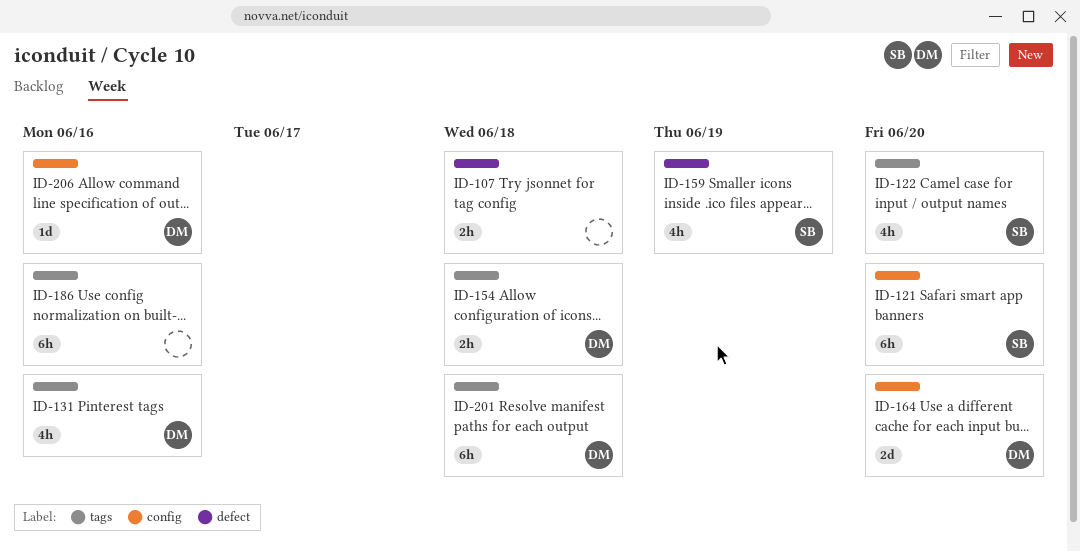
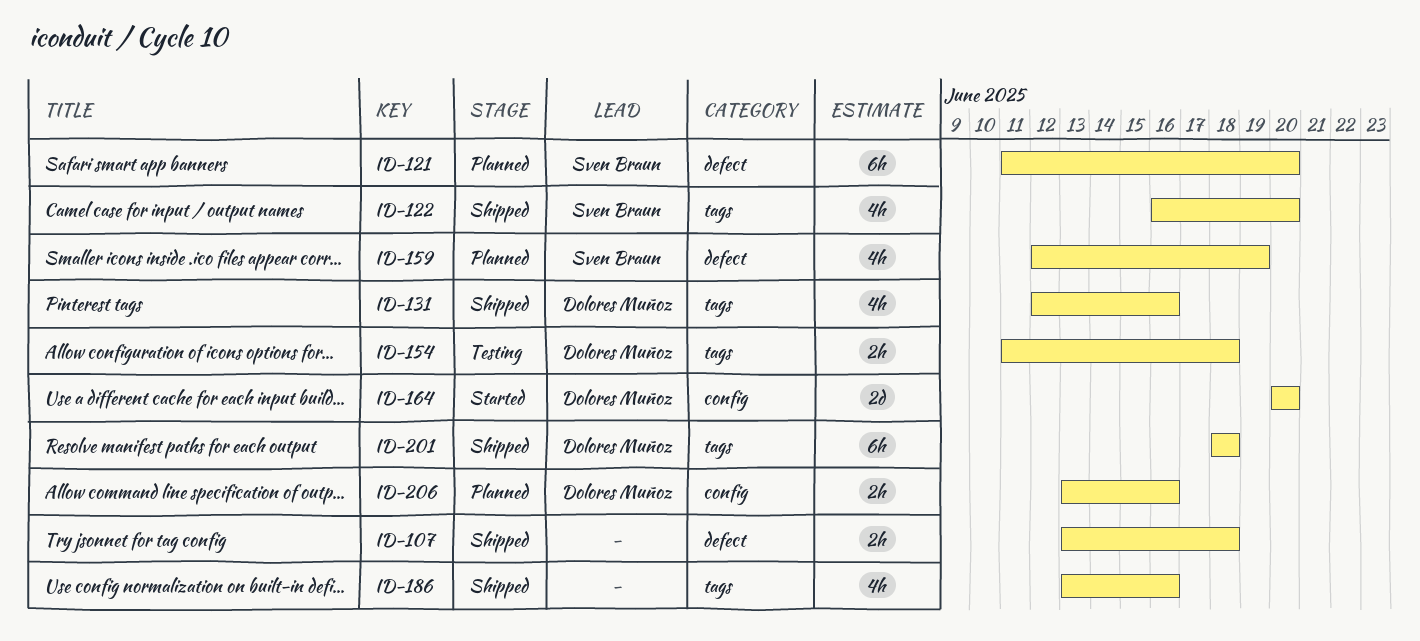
ID-121, label: config -> defect
ID-186, estimate: 6h -> 4h
ID-206, estimate: 1d -> 2h

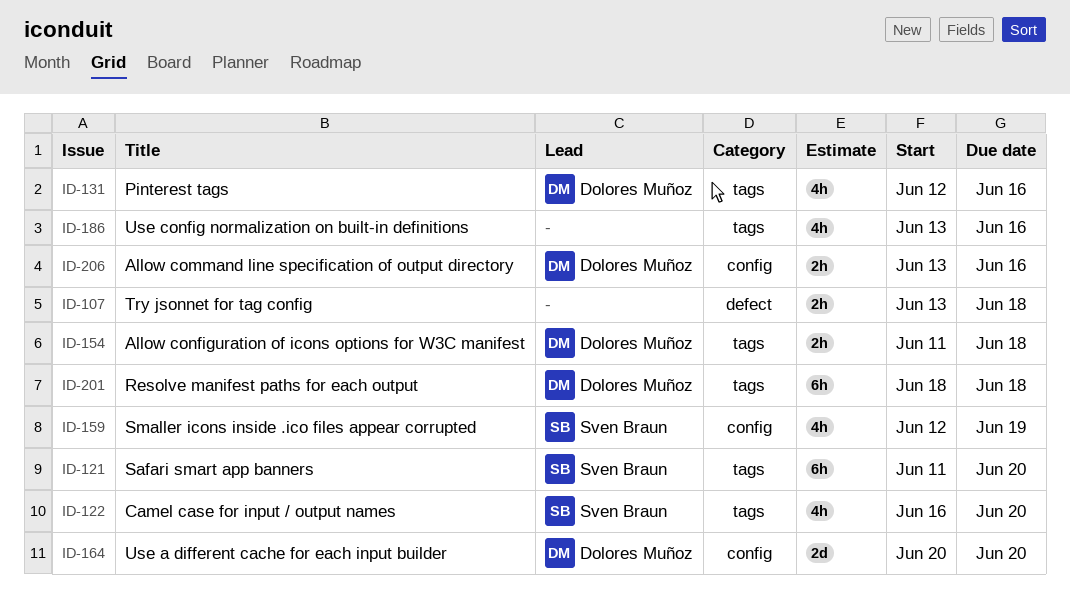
ID-121, label: defect -> tags
ID-159, label: defect -> config

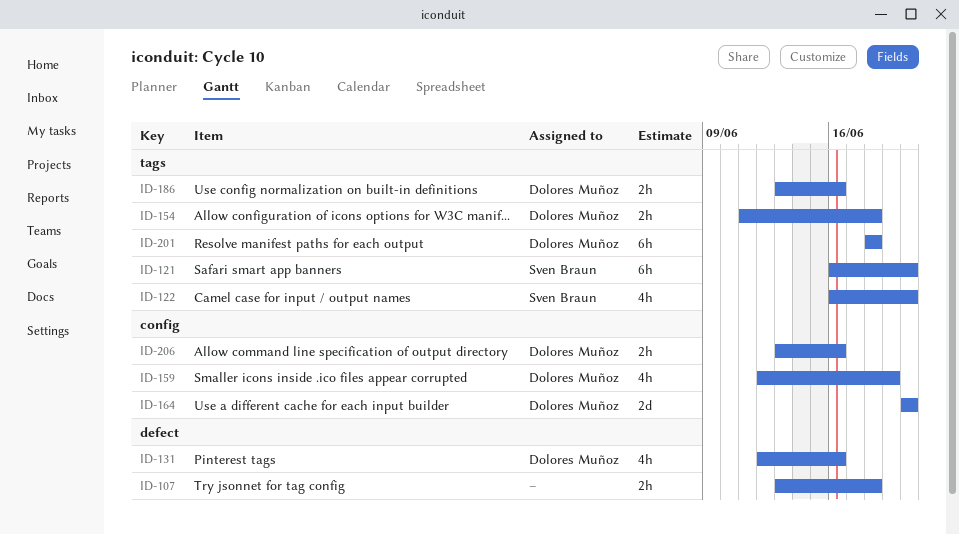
ID-121, start: Jun 11 -> Jun 16
ID-131, label: tags -> defect
ID-159, owner: Sven Braun -> Dolores Muñoz
ID-186, owner: none -> Dolores Muñoz
ID-186, estimate: 4h -> 2h

